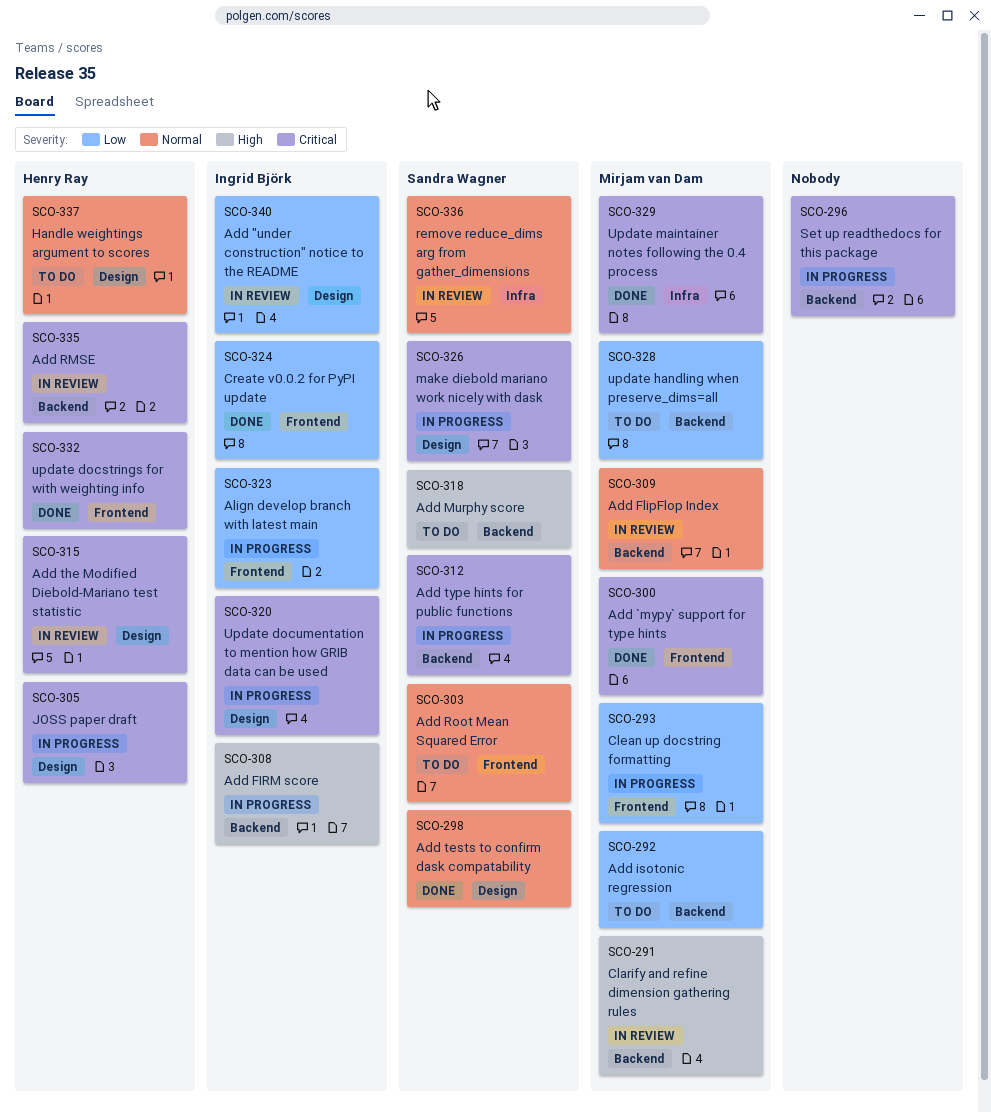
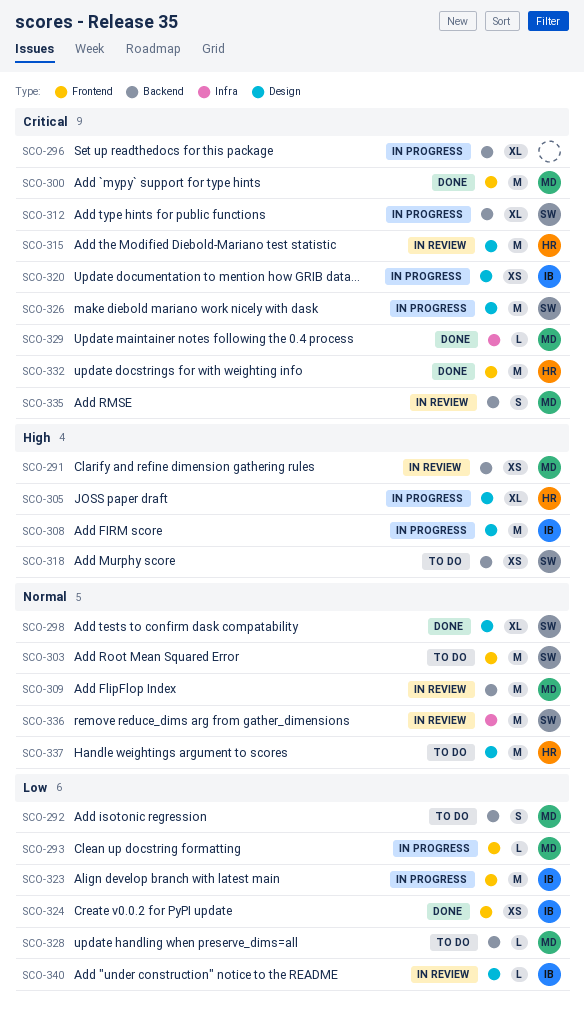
SCO-305, priority: Critical -> High
SCO-308, label: Backend -> Design
SCO-335, owner: Henry Ray -> Mirjam van Dam

